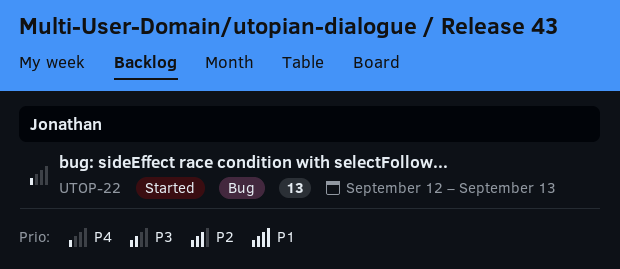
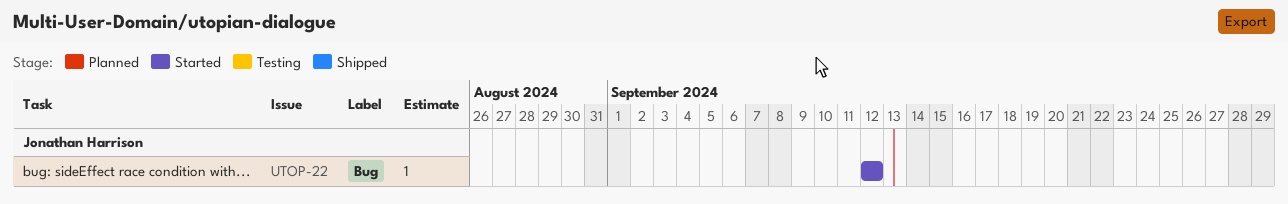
UTOP-22, estimate: 13 -> 1
UTOP-22, due: Sep 13 -> Sep 12

